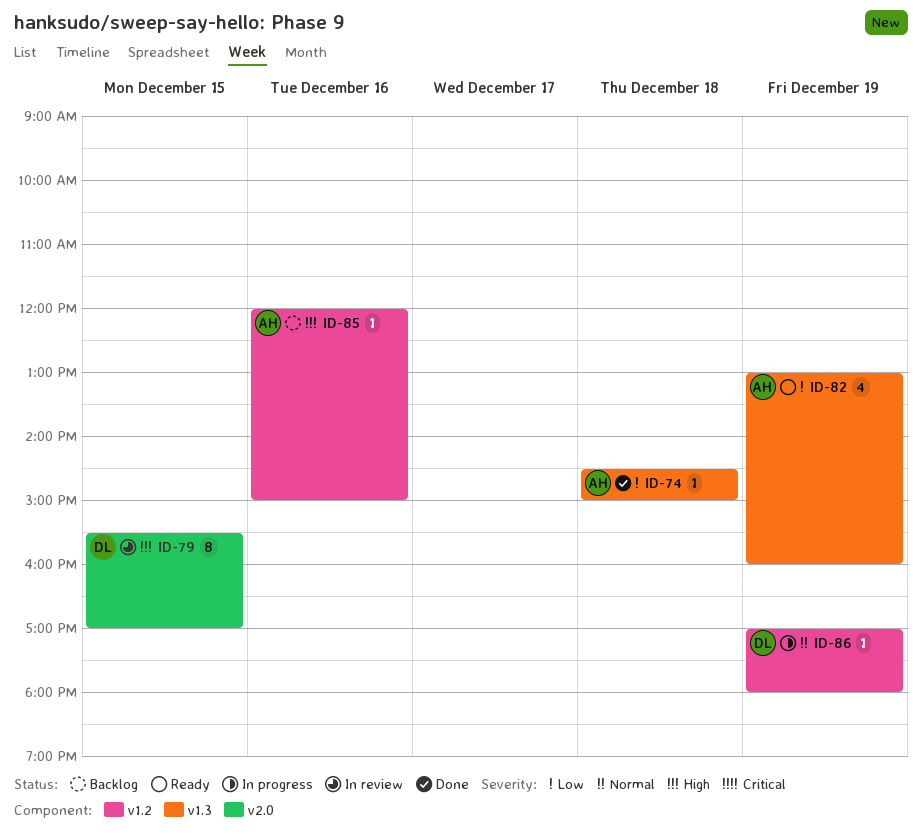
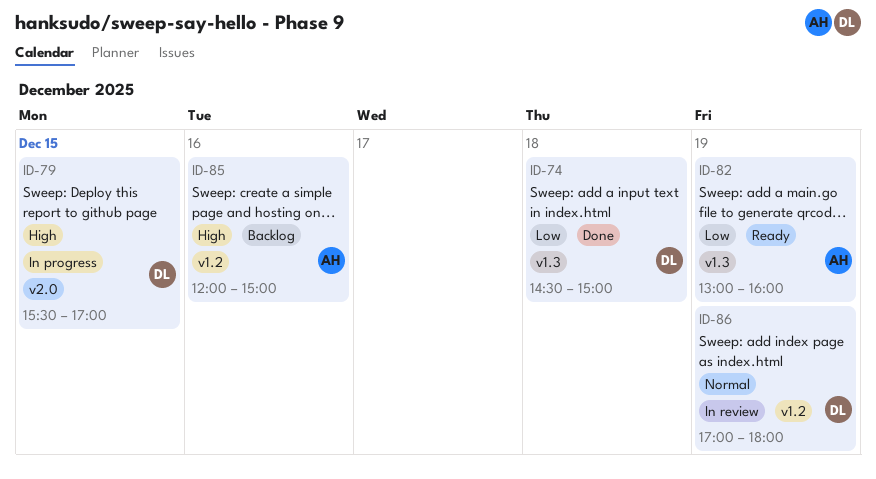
ID-74, owner: AH -> DL
ID-79, status: In review -> In progress
ID-86, status: In progress -> In review

